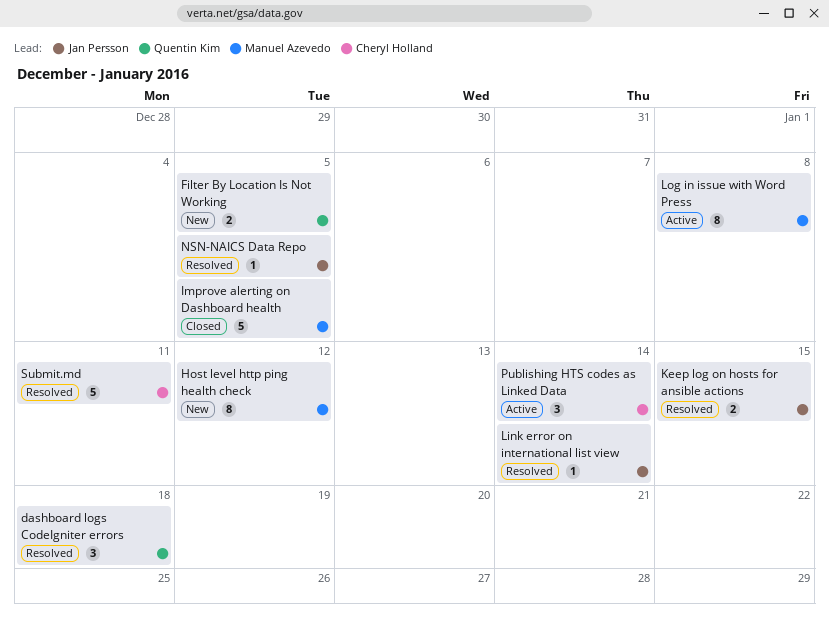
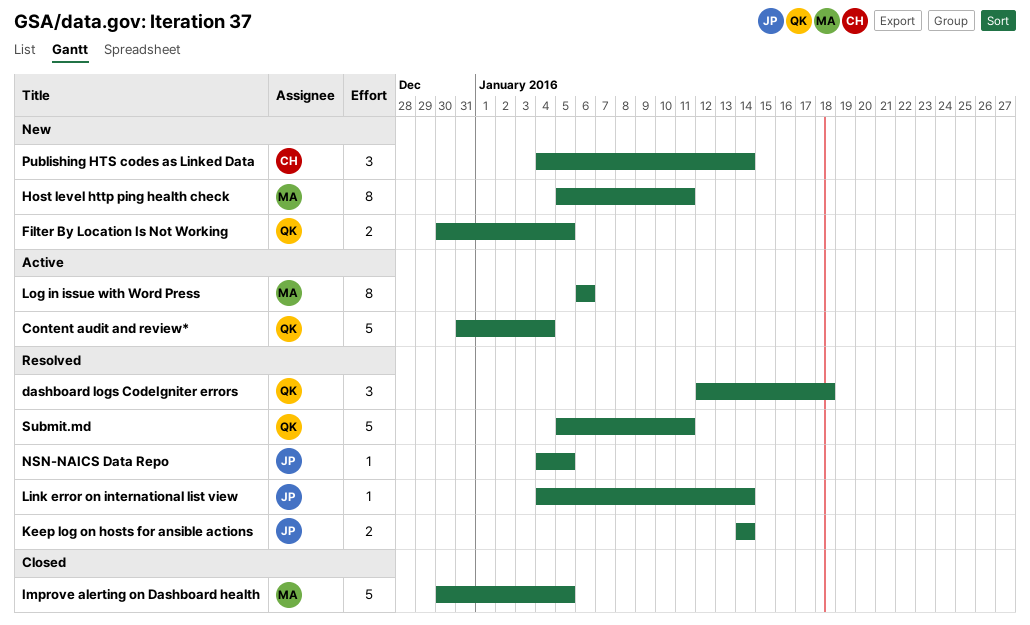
Content audit and review*: none -> present
Host level http ping health check, due: Jan 12 -> Jan 11
Keep log on hosts for ansible actions, due: Jan 15 -> Jan 14
Log in issue with Word Press, due: Jan 8 -> Jan 6
Publishing HTS codes as Linked Data, status: Active -> New
Submit.md, owner: Cheryl Holland -> Quentin Kim

